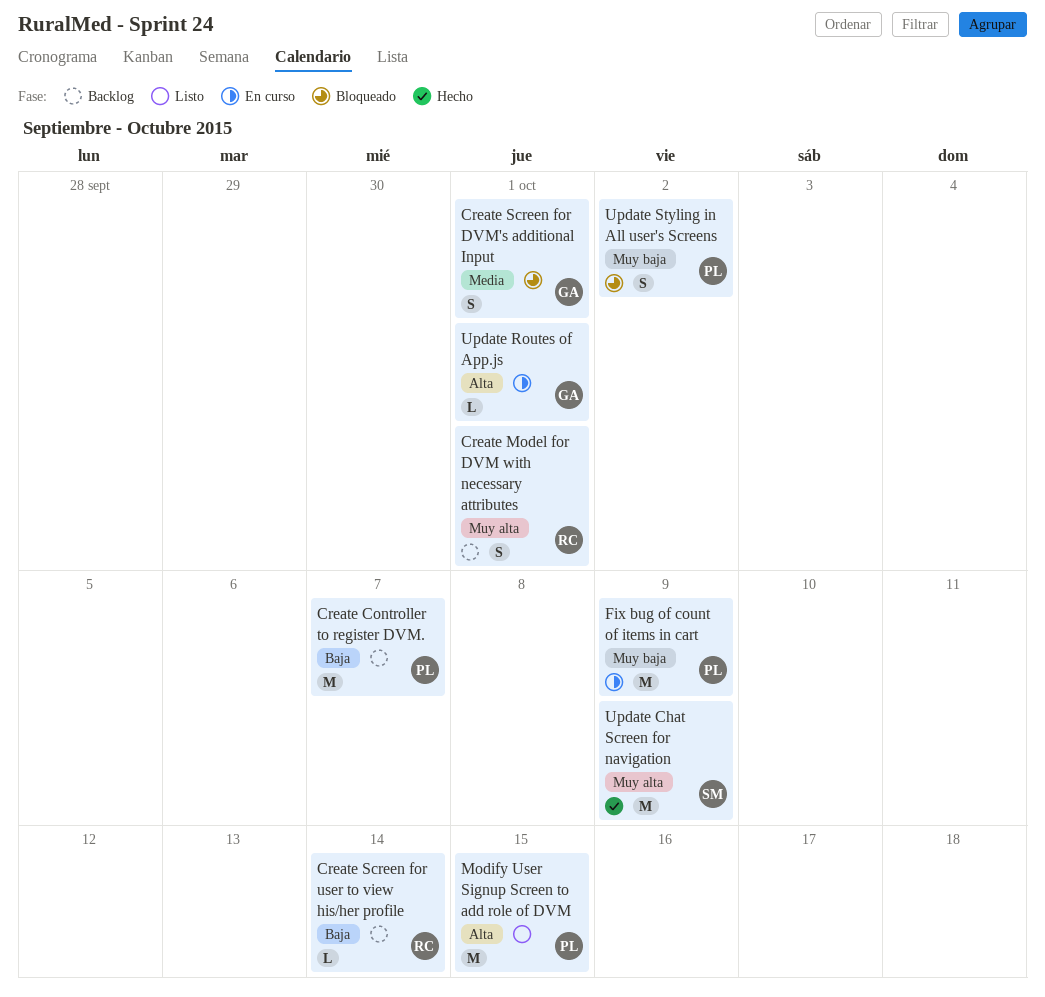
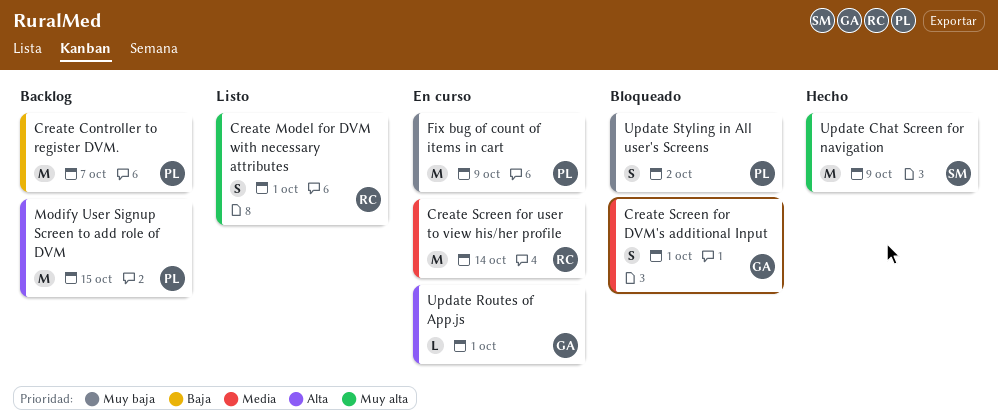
Create Model for DVM with necessary attributes, status: Backlog -> Listo
Create Screen for user to view his/her profile, status: Backlog -> En curso
Create Screen for user to view his/her profile, priority: Baja -> Media
Create Screen for user to view his/her profile, estimate: L -> M
Modify User Signup Screen to add role of DVM, status: Listo -> Backlog

